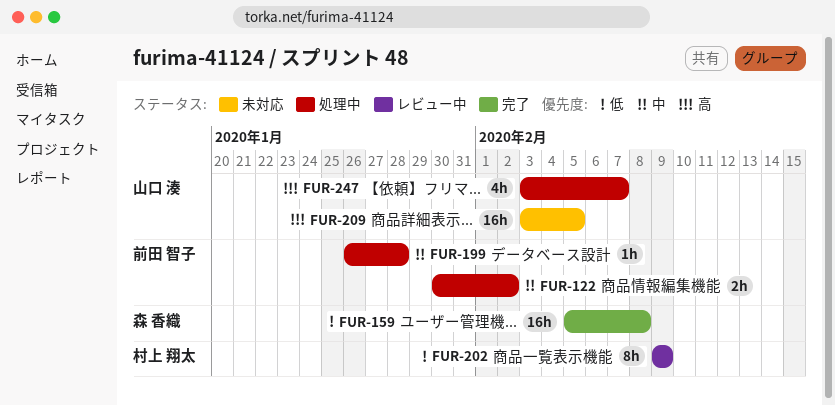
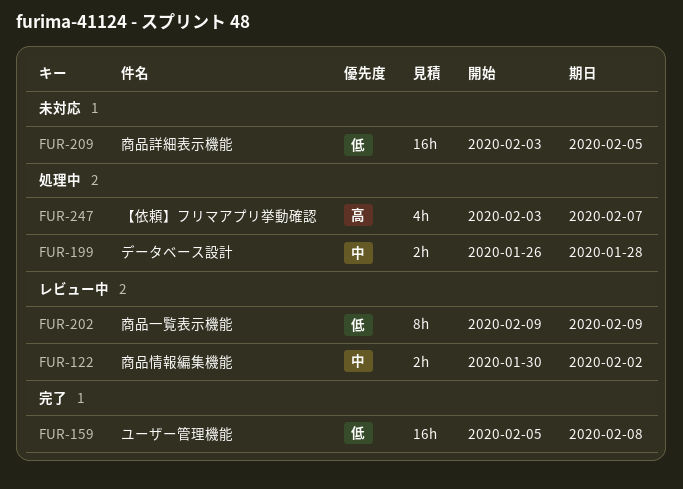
FUR-122, status: 処理中 -> レビュー中
FUR-199, estimate: 1h -> 2h
FUR-209, priority: 高 -> 低

